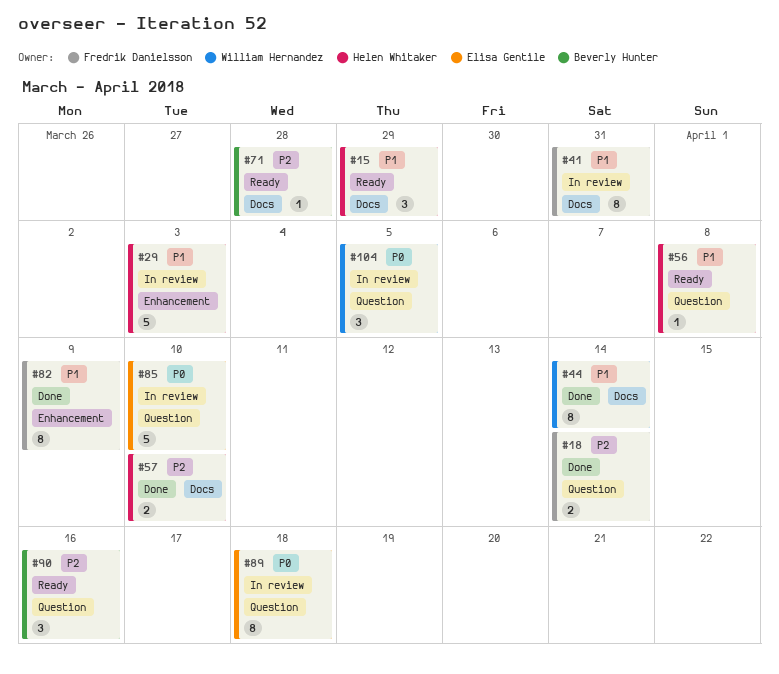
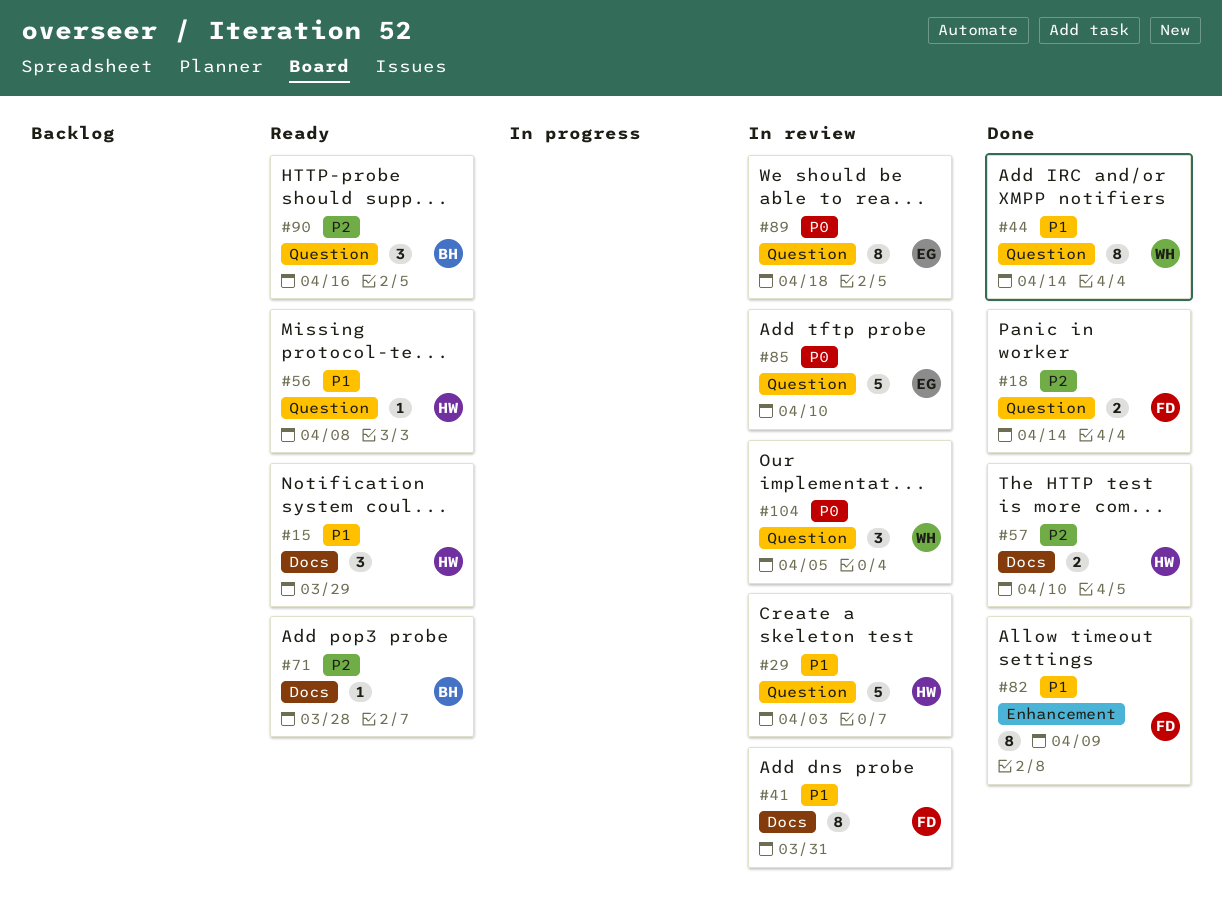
#29, label: Enhancement -> Question
#44, label: Docs -> Question

